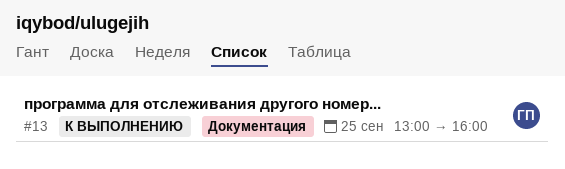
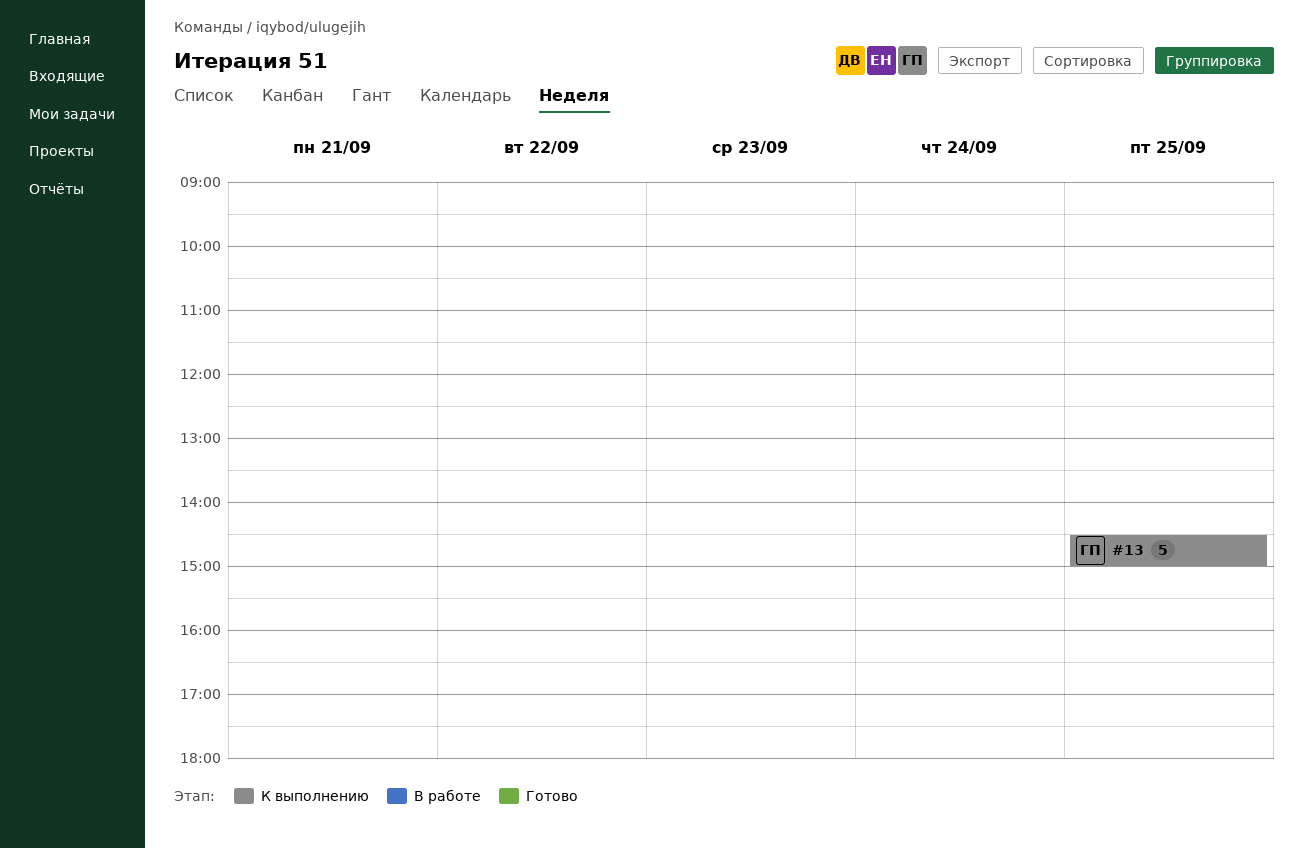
#13, begins: 13:00 -> 14:30
#13, ends: 16:00 -> 15:00

